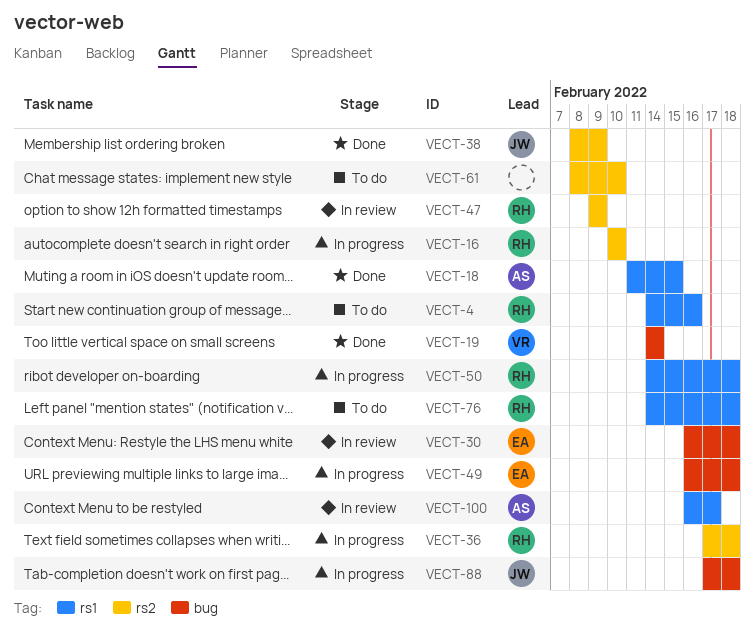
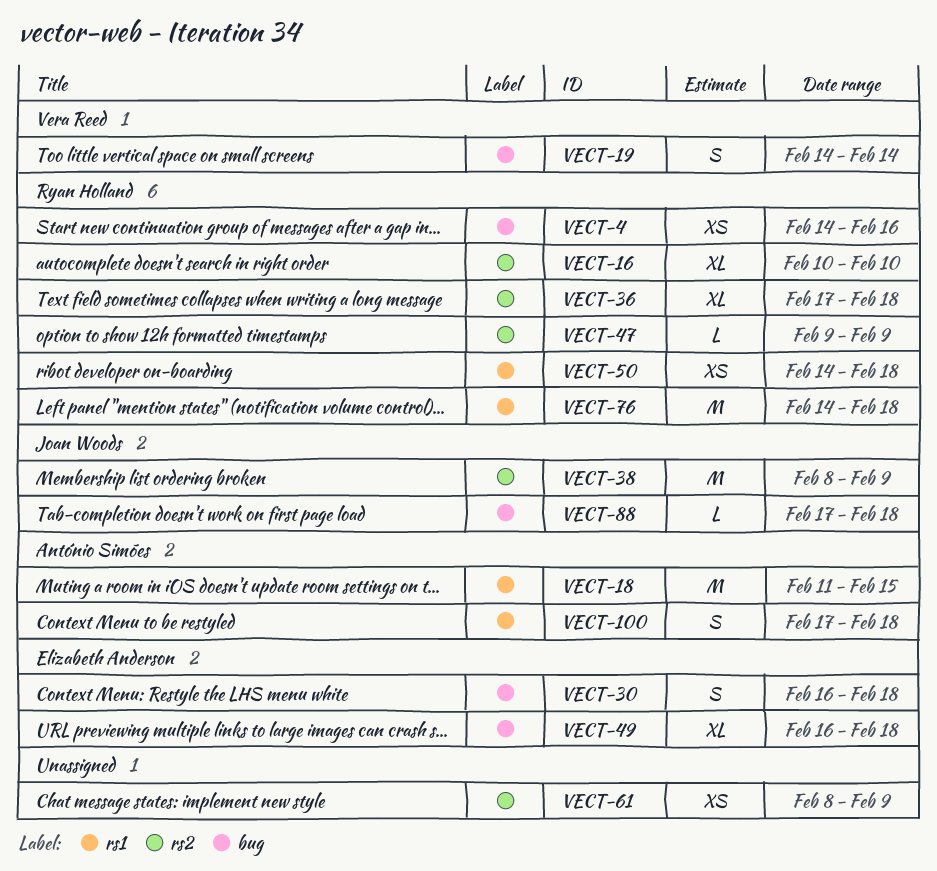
VECT-4, label: rs1 -> bug
VECT-61, due: Feb 10 -> Feb 9
VECT-100, start: Feb 16 -> Feb 17
VECT-100, due: Feb 17 -> Feb 18

